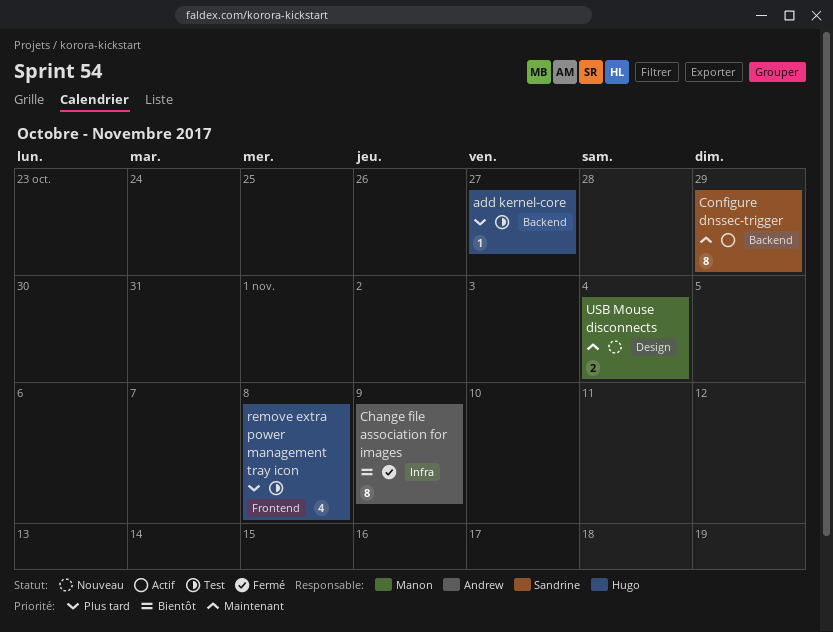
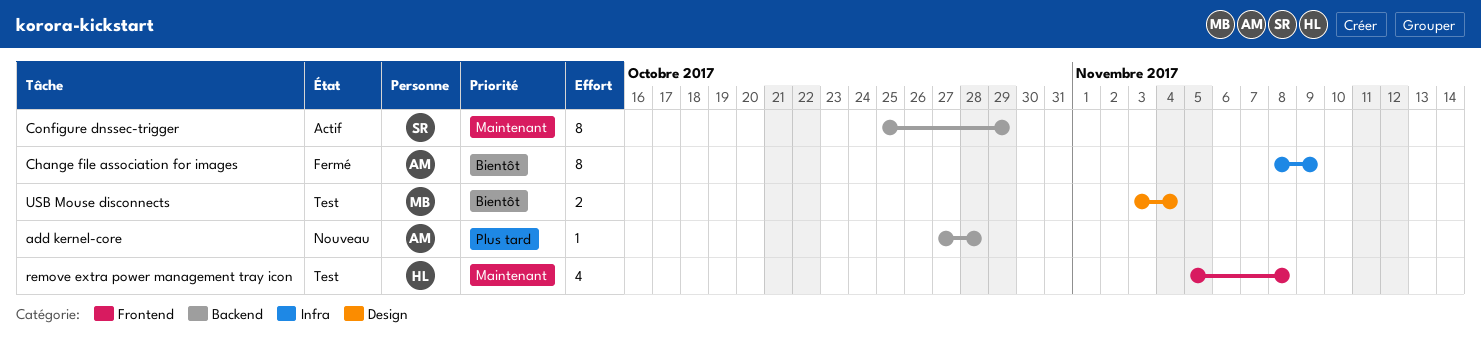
add kernel-core, status: Test -> Nouveau
add kernel-core, owner: Hugo -> Andrew
add kernel-core, due: Oct 27 -> Oct 28
remove extra power management tray icon, priority: Plus tard -> Maintenant
USB Mouse disconnects, status: Nouveau -> Test
USB Mouse disconnects, priority: Maintenant -> Bientôt

